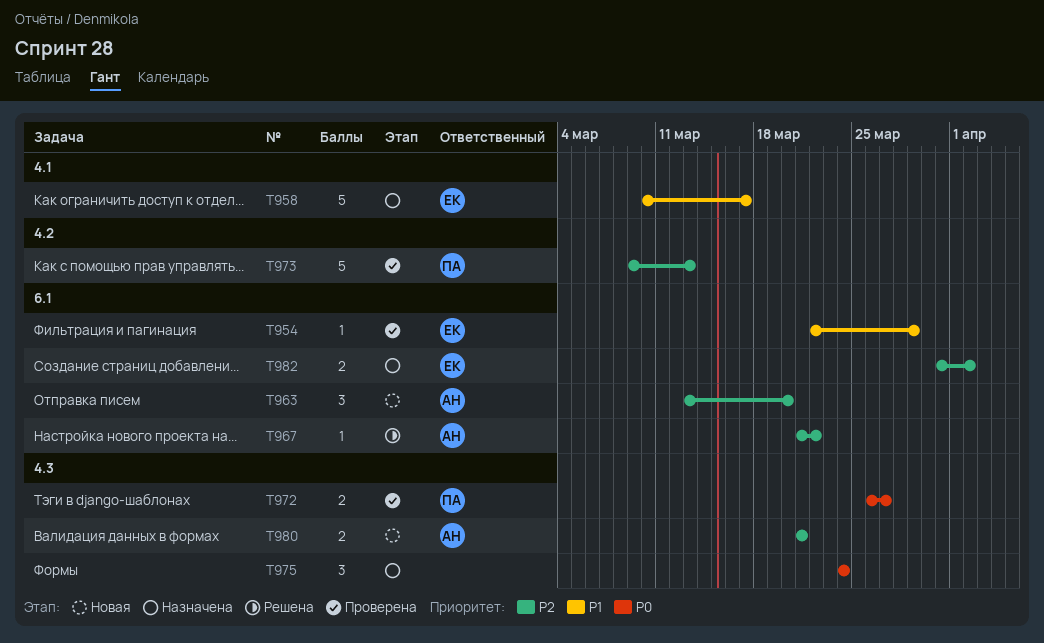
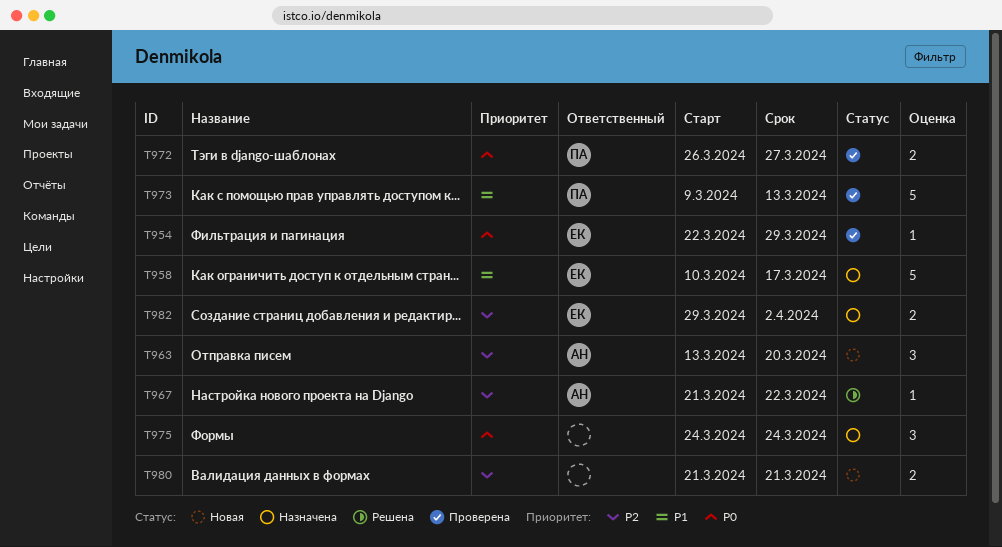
T954, priority: P1 -> P0
T973, priority: P2 -> P1
T980, owner: АН -> none
T982, start: Mar 31 -> Mar 29

